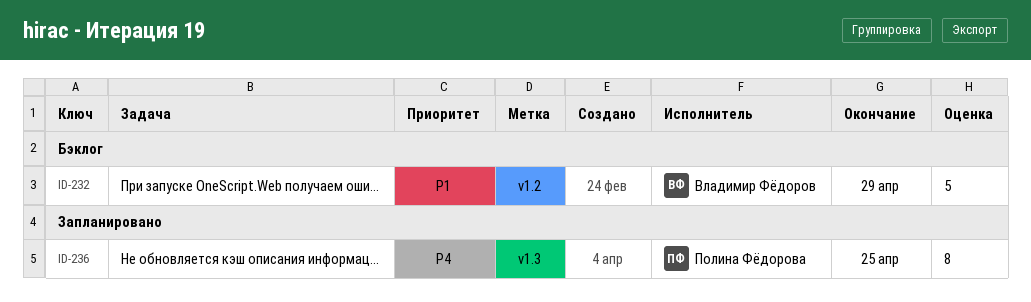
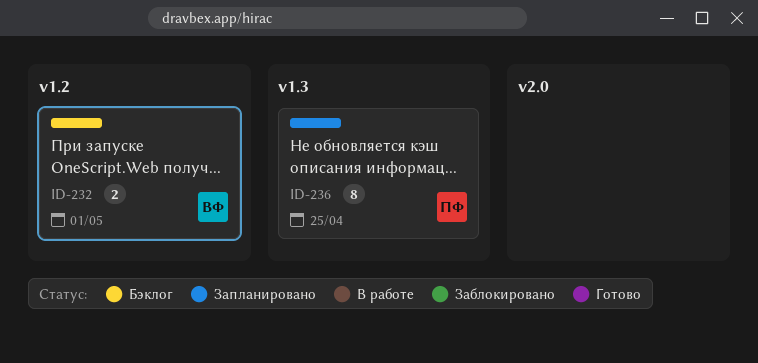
ID-232, estimate: 5 -> 2
ID-232, due: Apr 29 -> May 1

